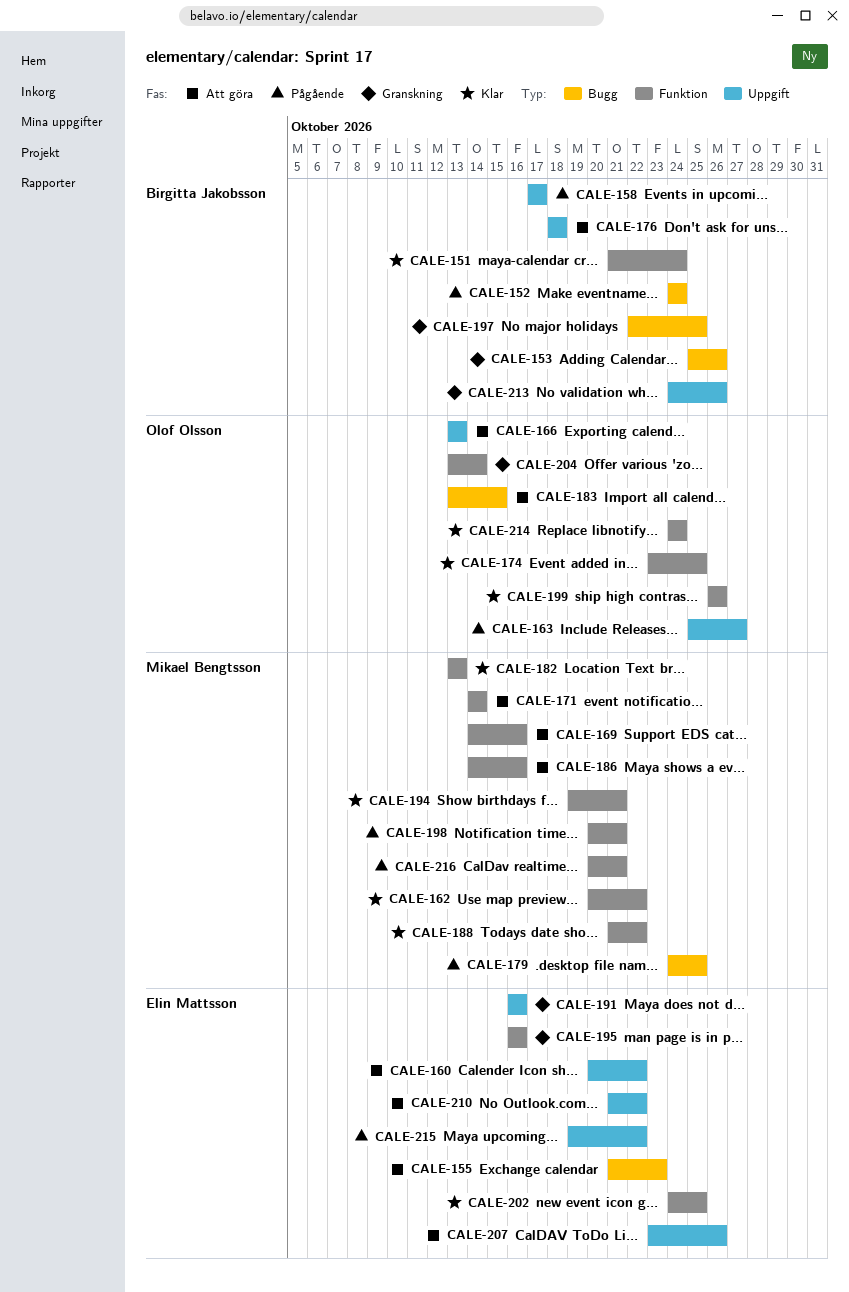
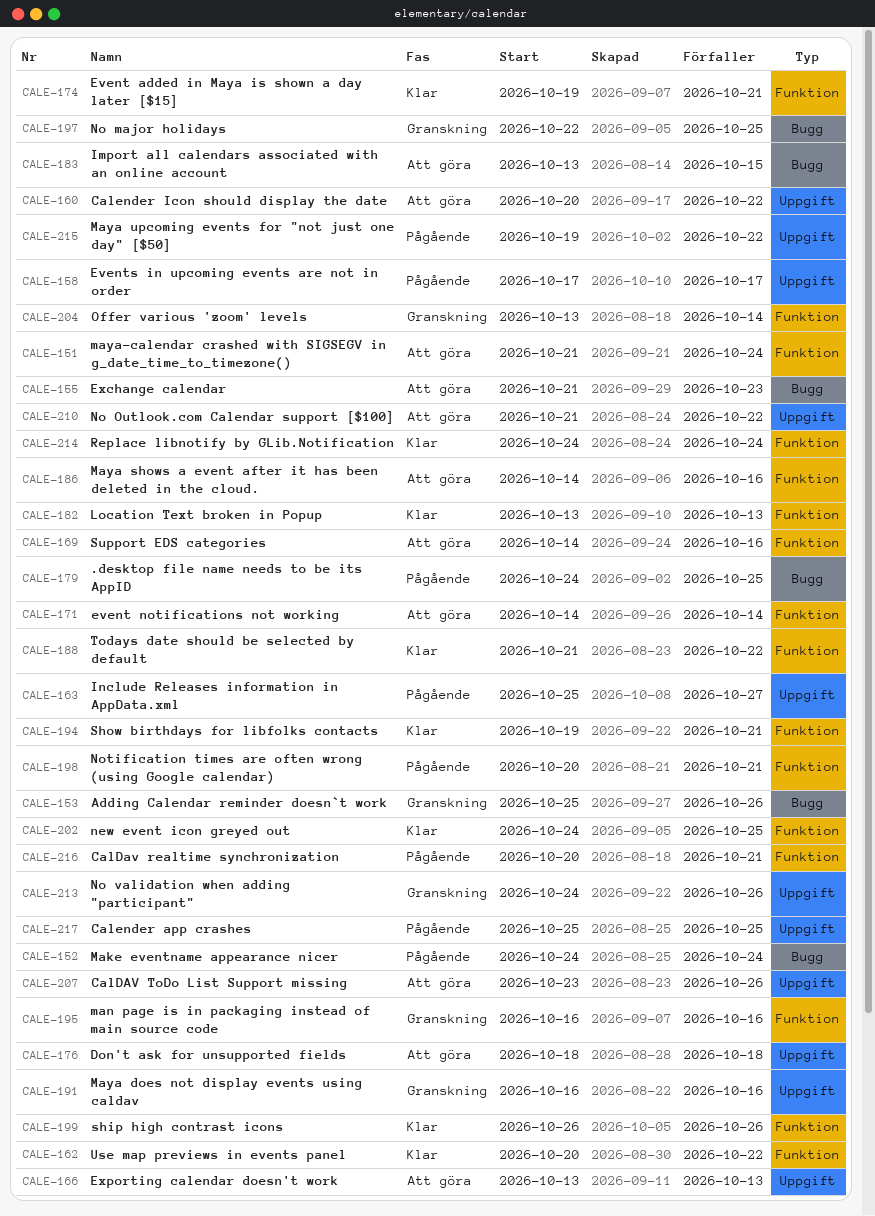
CALE-151, status: Klar -> Att göra
CALE-174, start: Oct 23 -> Oct 19
CALE-174, due: Oct 25 -> Oct 21
CALE-217: none -> present

